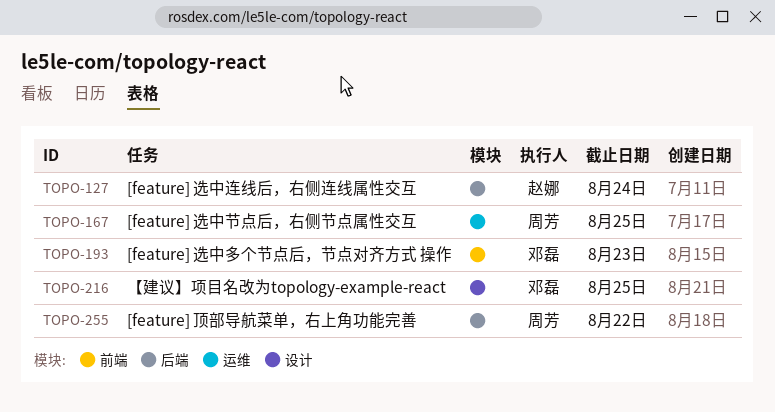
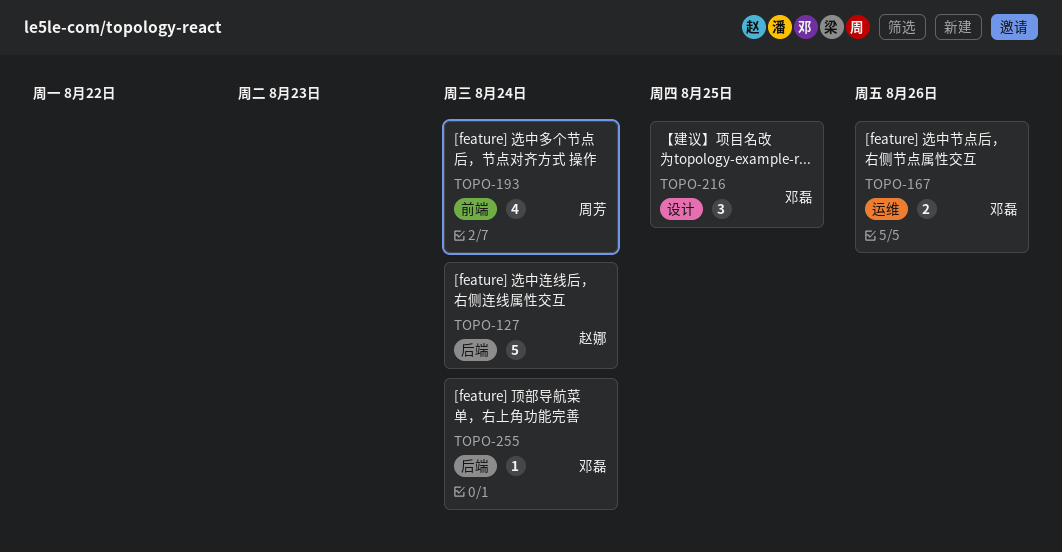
TOPO-167, owner: 周芳 -> 邓磊
TOPO-167, due: Aug 25 -> Aug 26
TOPO-193, owner: 邓磊 -> 周芳
TOPO-193, due: Aug 23 -> Aug 24
TOPO-255, owner: 周芳 -> 邓磊
TOPO-255, due: Aug 22 -> Aug 24

